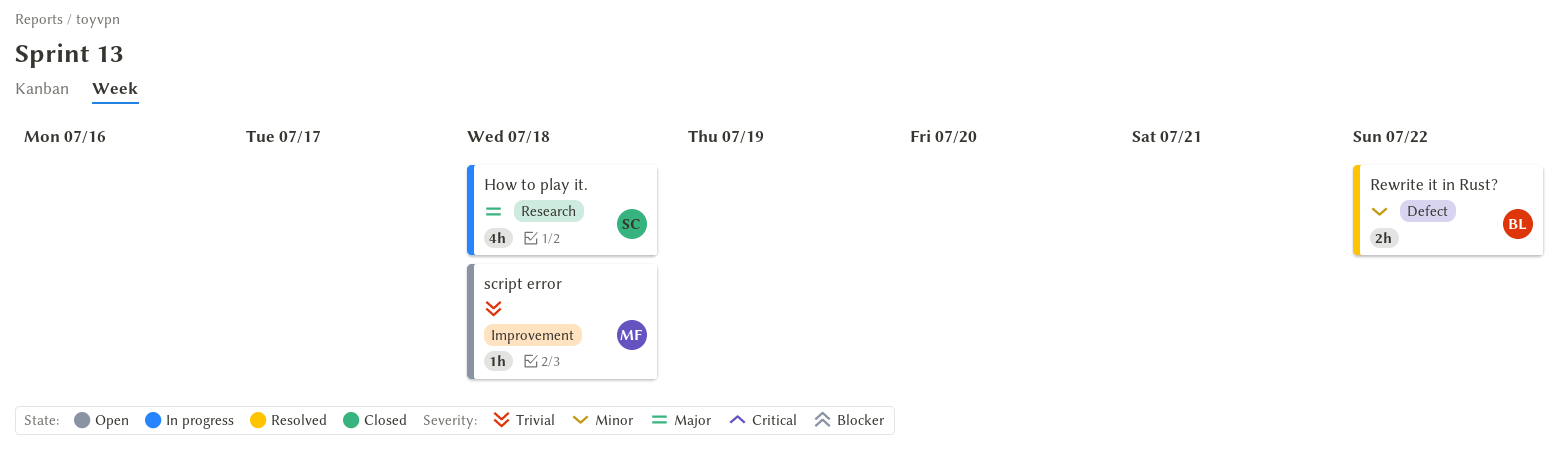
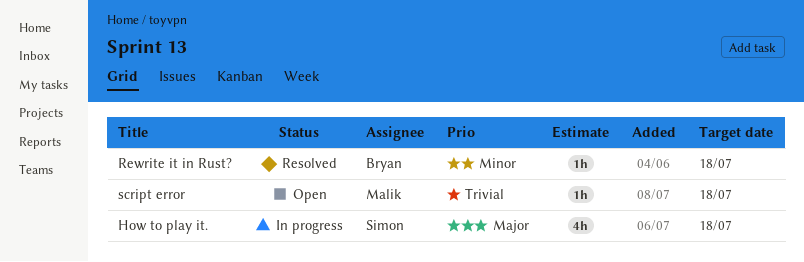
Rewrite it in Rust?, estimate: 2h -> 1h
Rewrite it in Rust?, due: Jul 22 -> Jul 18

